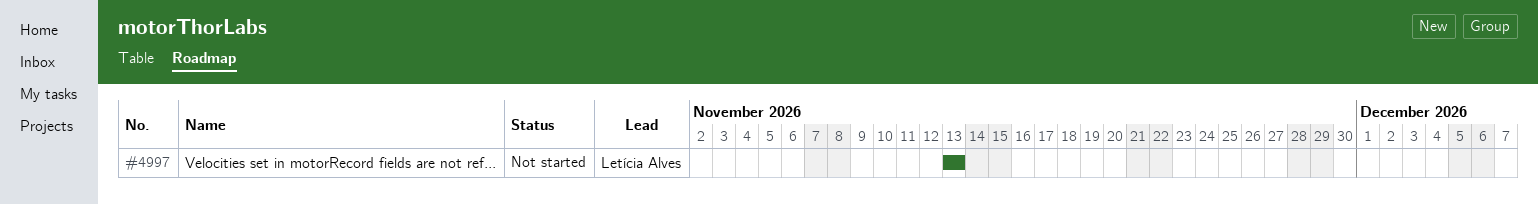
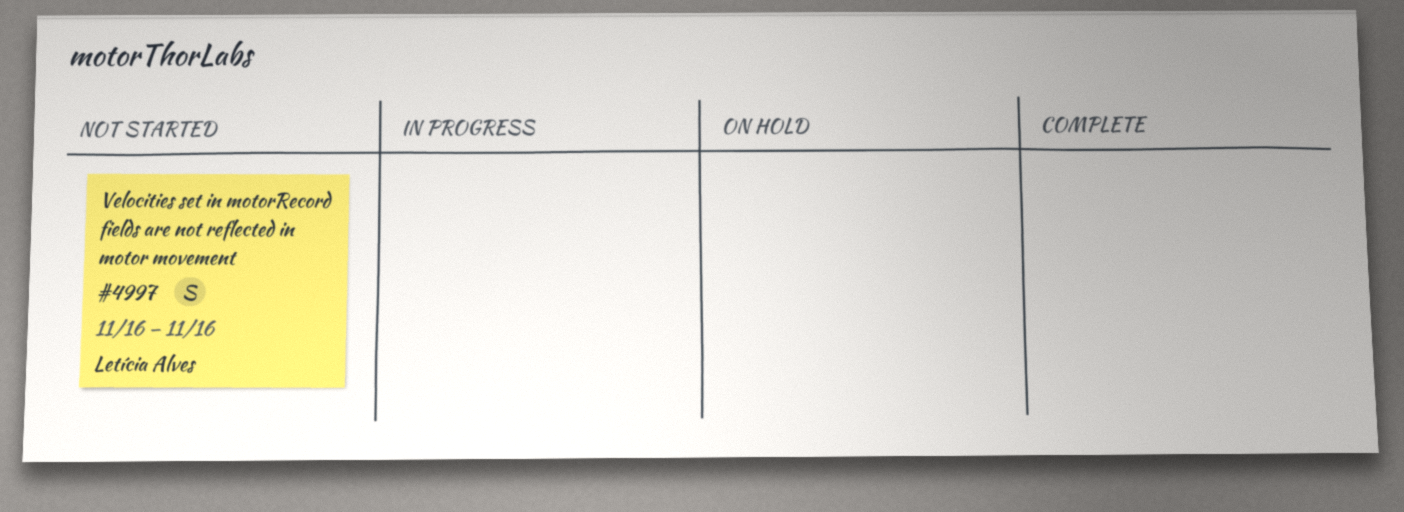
#4997, start: Nov 13 -> Nov 16
#4997, due: Nov 13 -> Nov 16

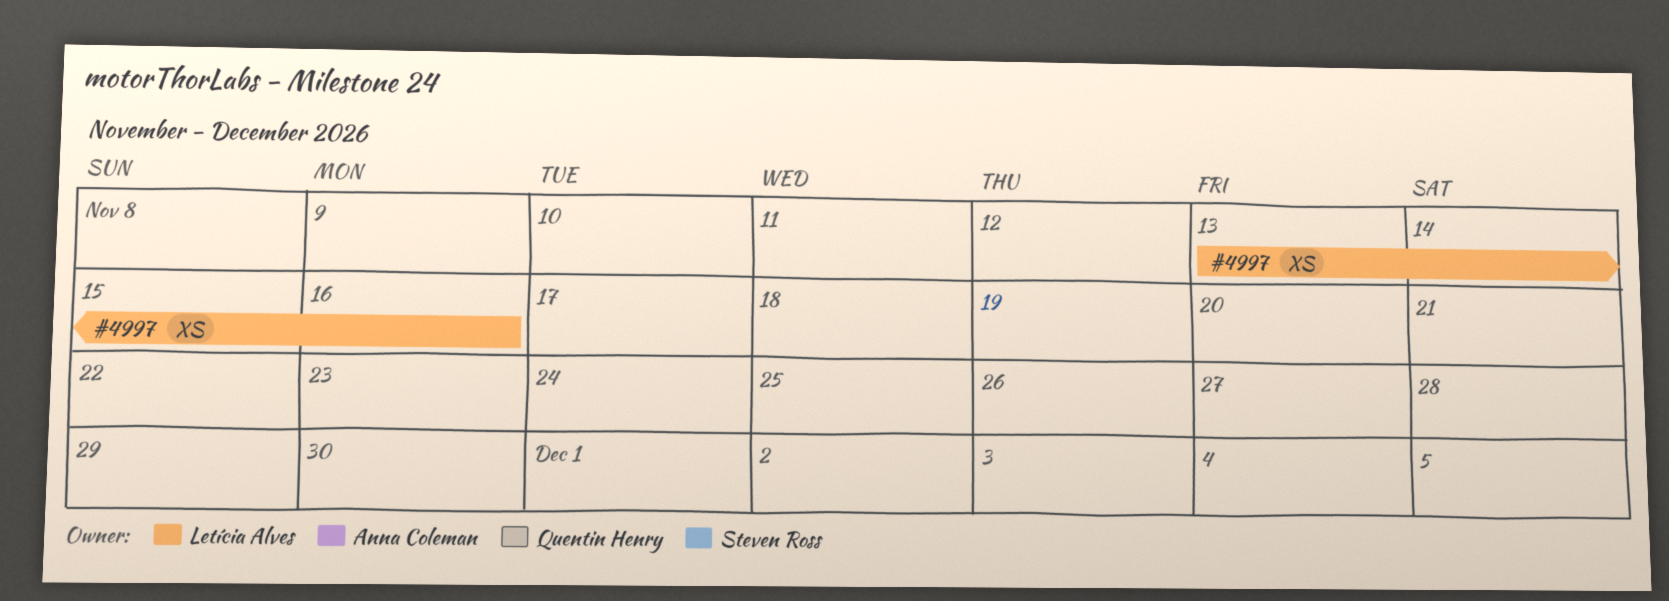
#4997, estimate: S -> XS
#4997, start: Nov 16 -> Nov 13

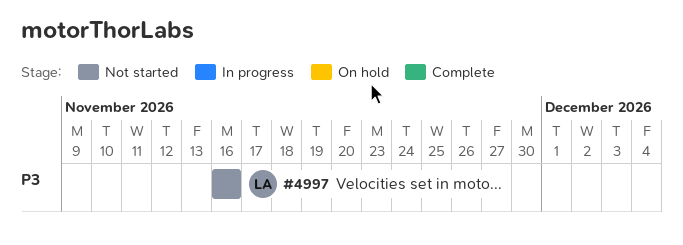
#4997, start: Nov 13 -> Nov 16

